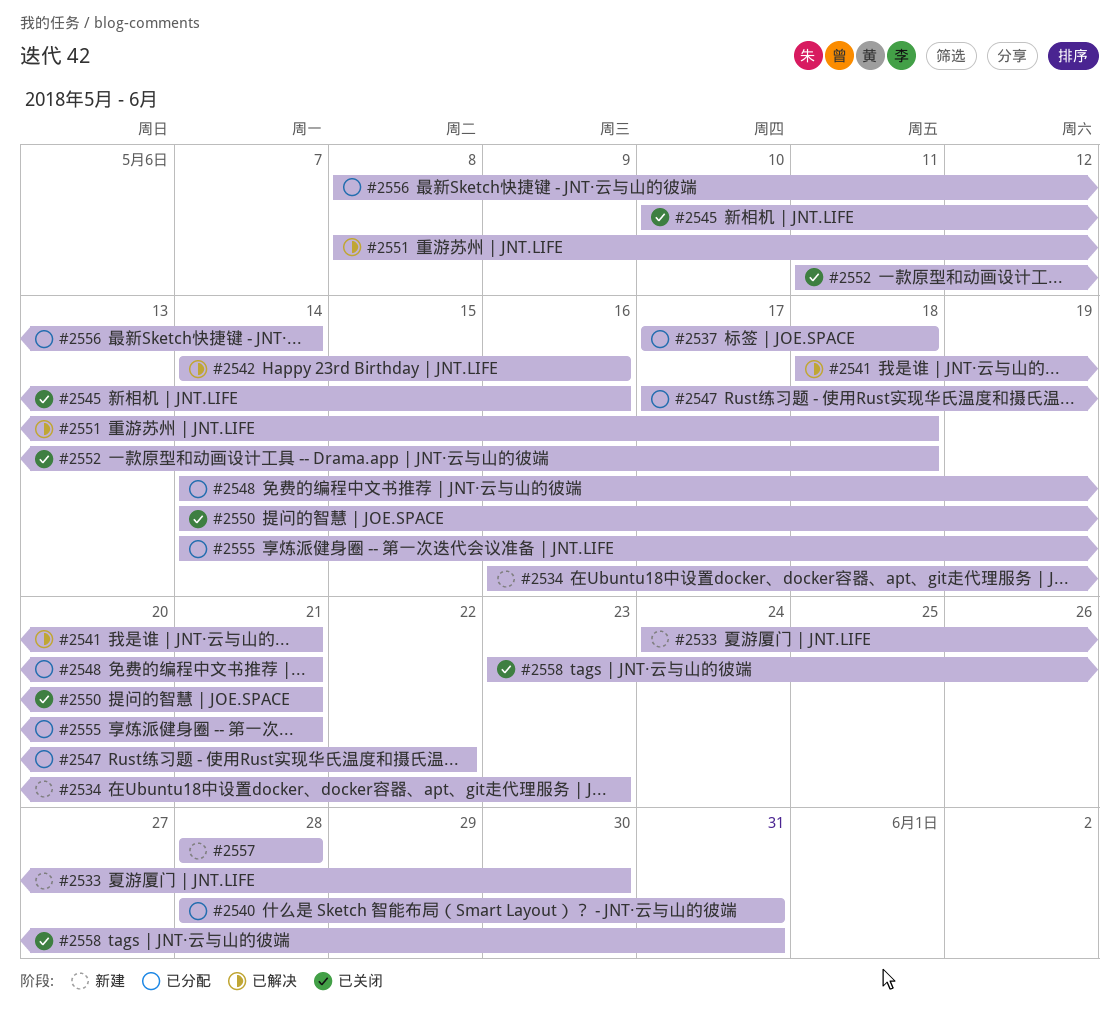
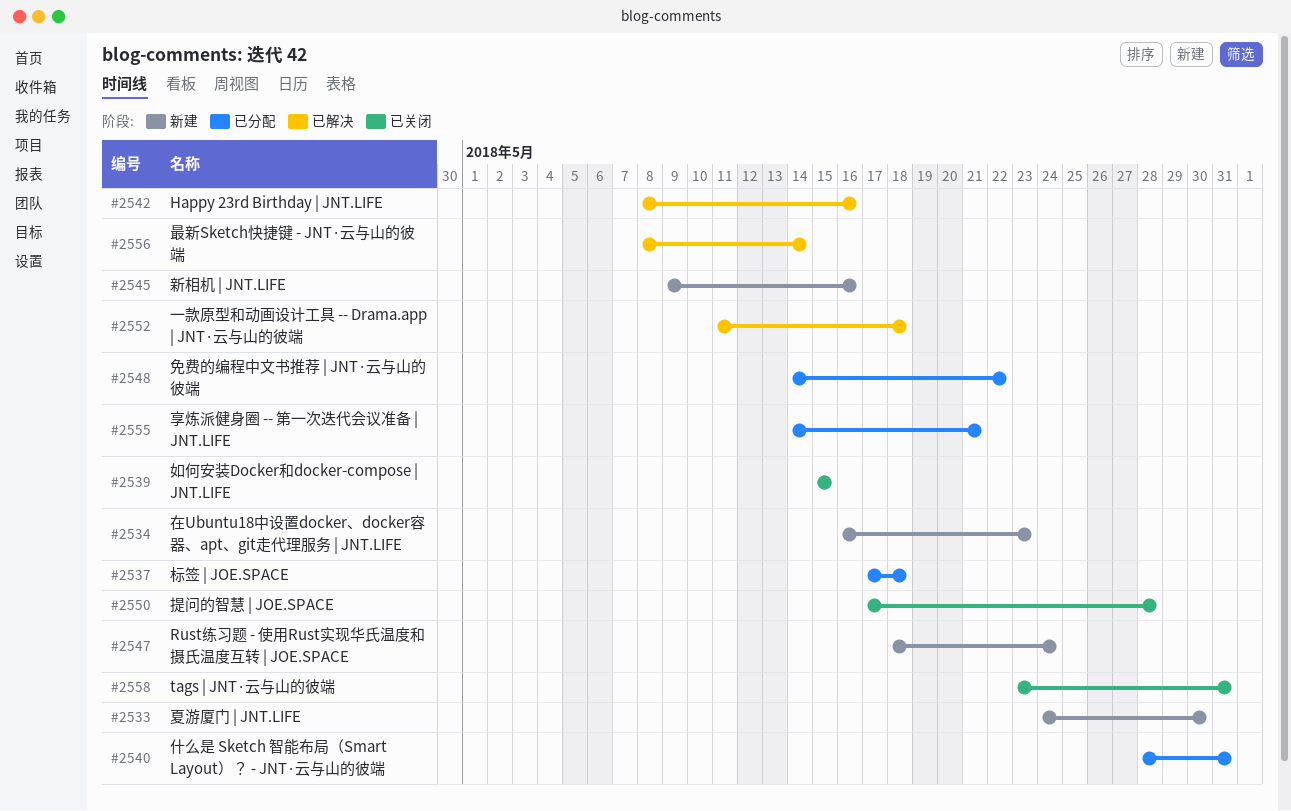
#2539: none -> present
#2541: present -> none
#2542, start: May 14 -> May 8
#2545, status: 已关闭 -> 新建
#2545, start: May 10 -> May 9
#2547, status: 已分配 -> 新建
#2547, start: May 17 -> May 18
#2547, due: May 22 -> May 24
#2548, due: May 21 -> May 22
#2550, start: May 14 -> May 17
#2550, due: May 21 -> May 28
#2551: present -> none
#2552, status: 已关闭 -> 已解决
#2556, status: 已分配 -> 已解决
#2557: present -> none

